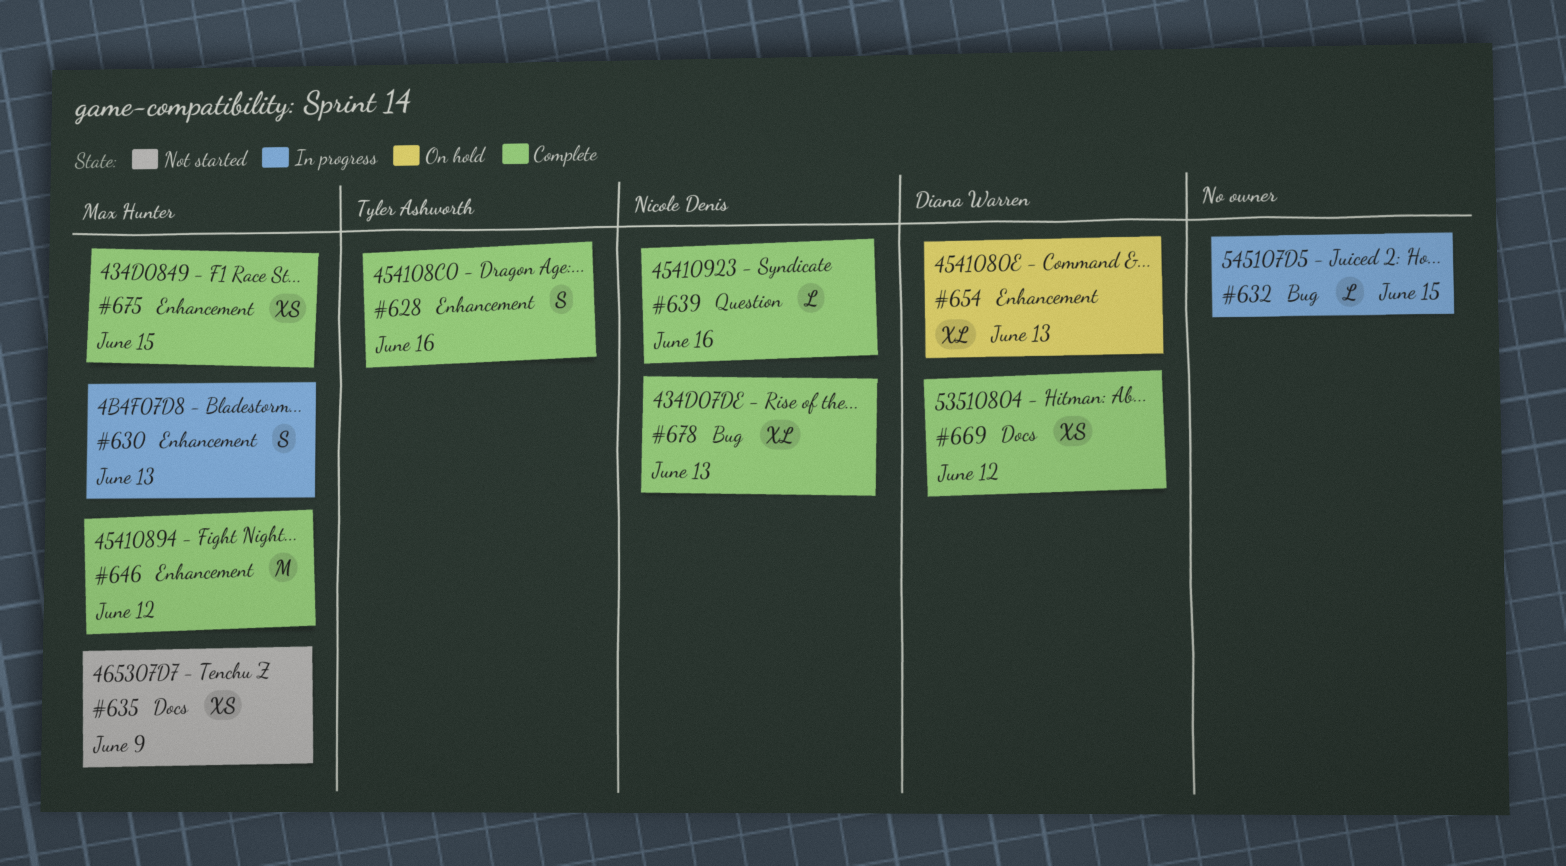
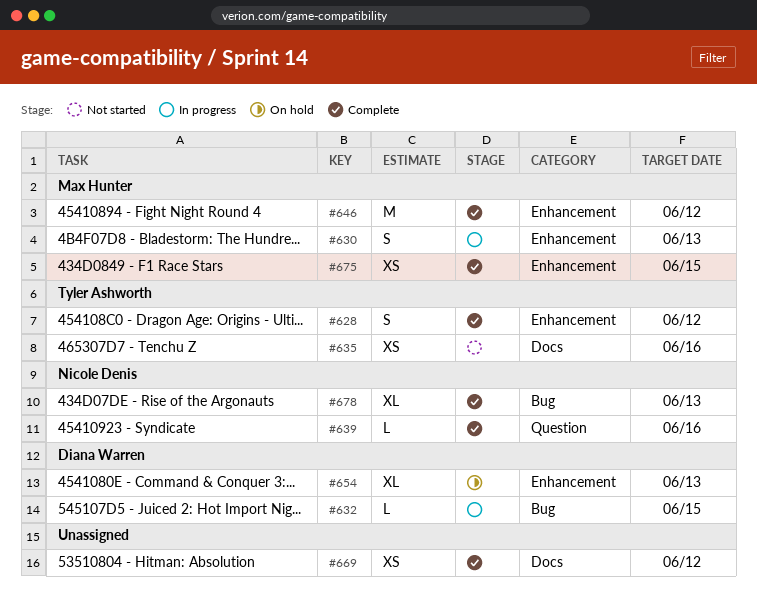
#628, due: Jun 16 -> Jun 12
#632, owner: none -> Diana Warren
#635, owner: Max Hunter -> Tyler Ashworth
#635, due: Jun 9 -> Jun 16
#669, owner: Diana Warren -> none

